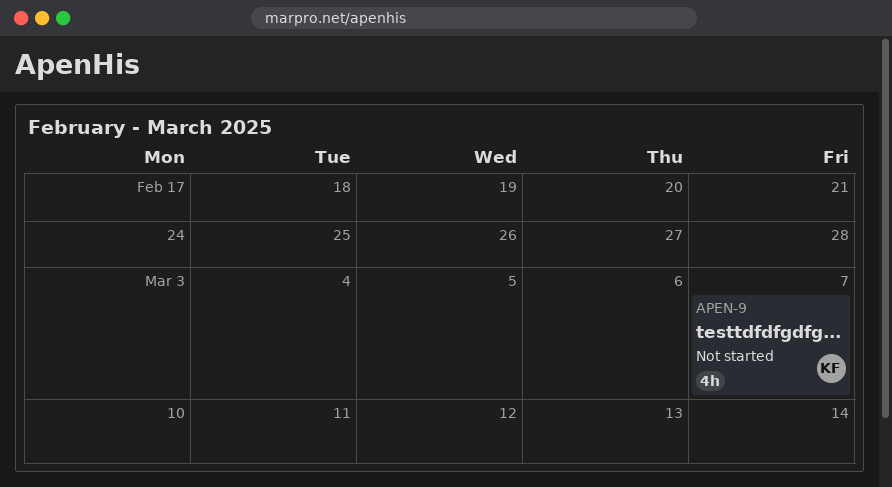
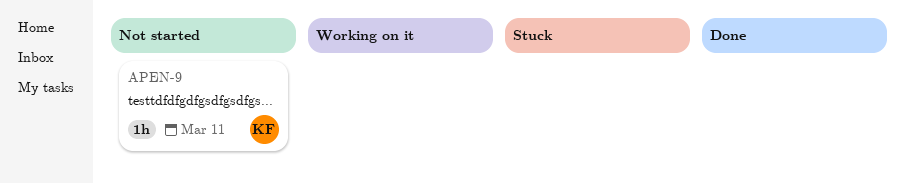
APEN-9, estimate: 4h -> 1h
APEN-9, due: Mar 7 -> Mar 11

